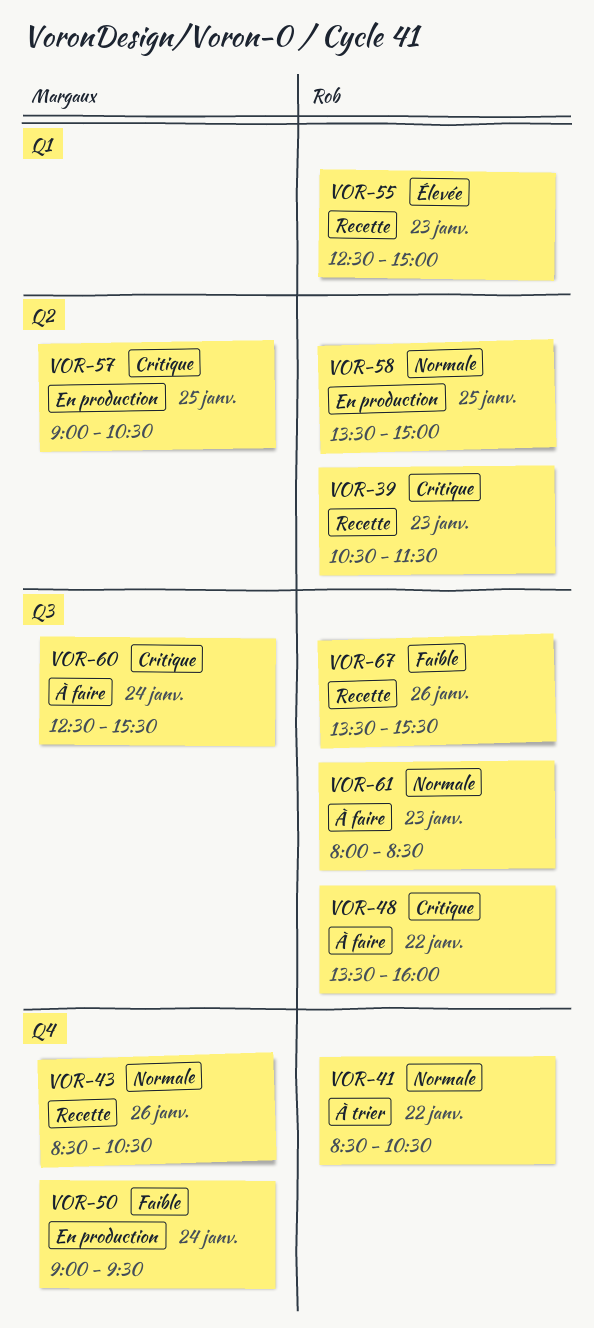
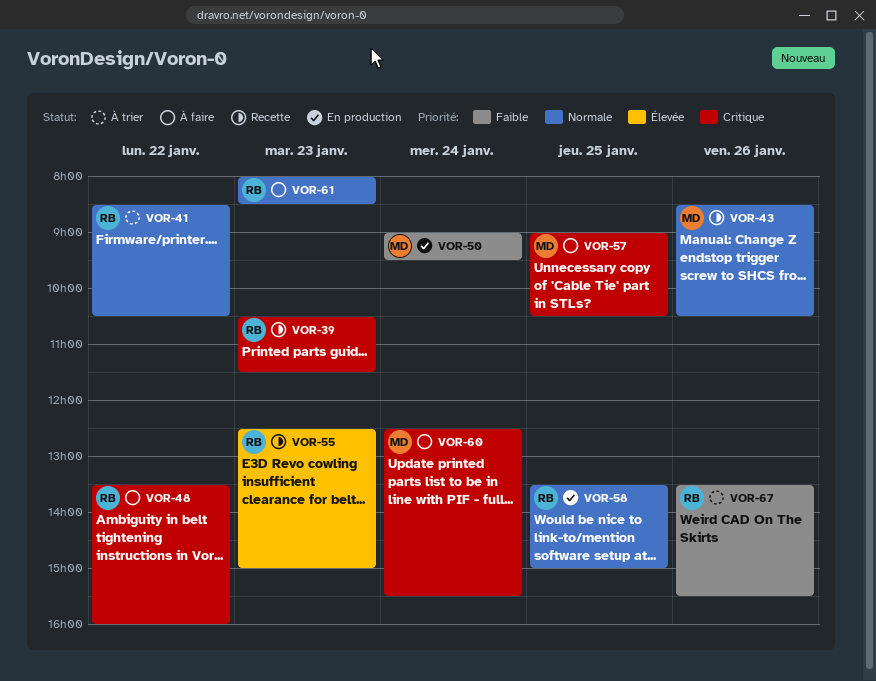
VOR-57, status: En production -> À faire
VOR-67, status: Recette -> À trier

